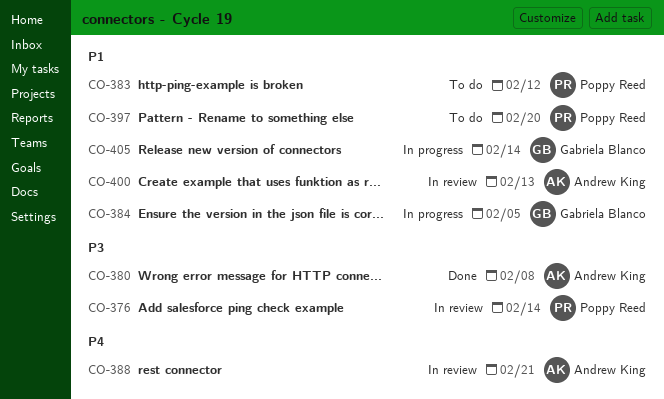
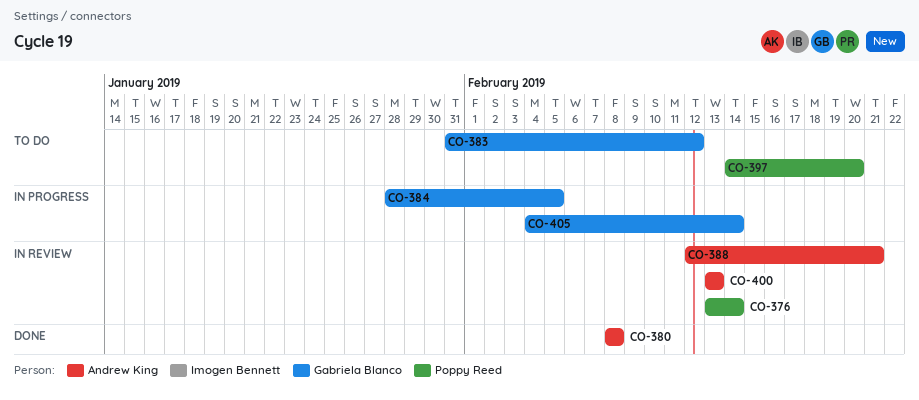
CO-383, owner: Poppy Reed -> Gabriela Blanco

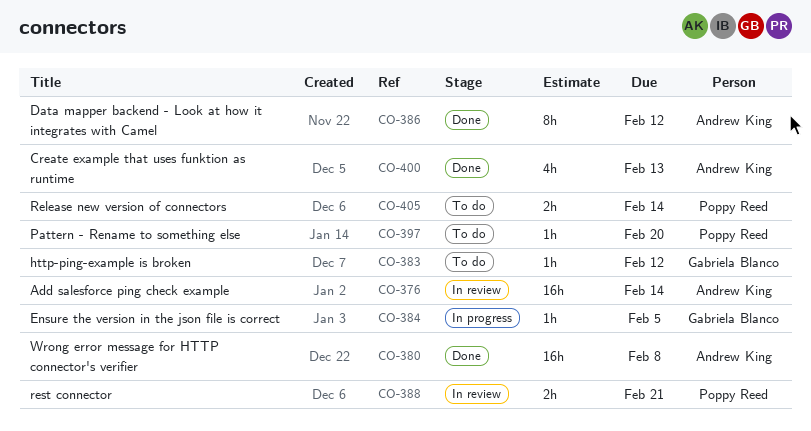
CO-376, owner: Poppy Reed -> Andrew King
CO-386: none -> present
CO-388, owner: Andrew King -> Poppy Reed
CO-400, status: In review -> Done
CO-405, status: In progress -> To do
CO-405, owner: Gabriela Blanco -> Poppy Reed

